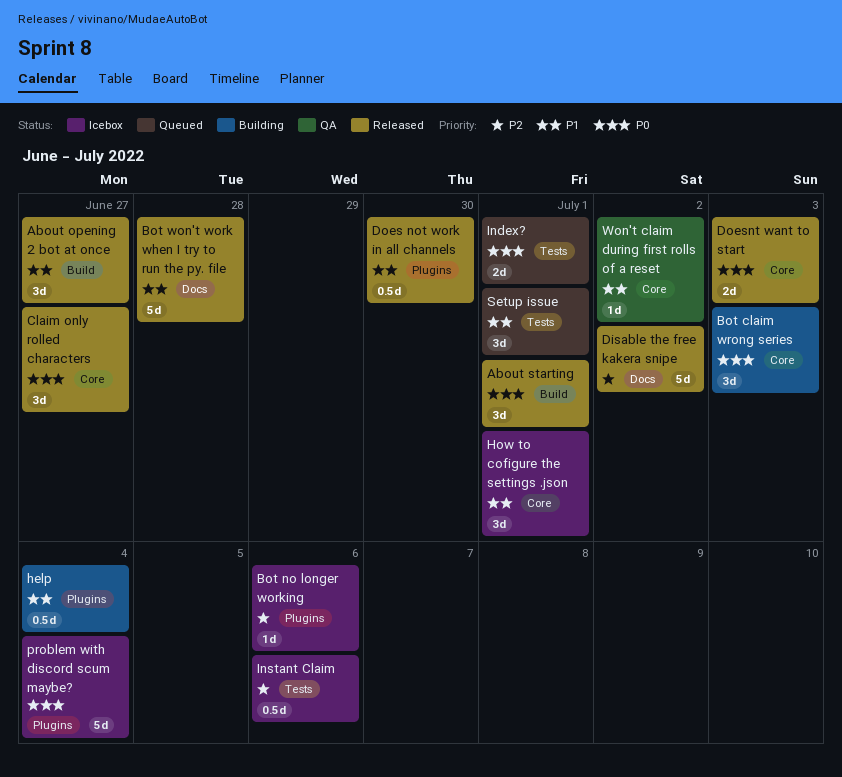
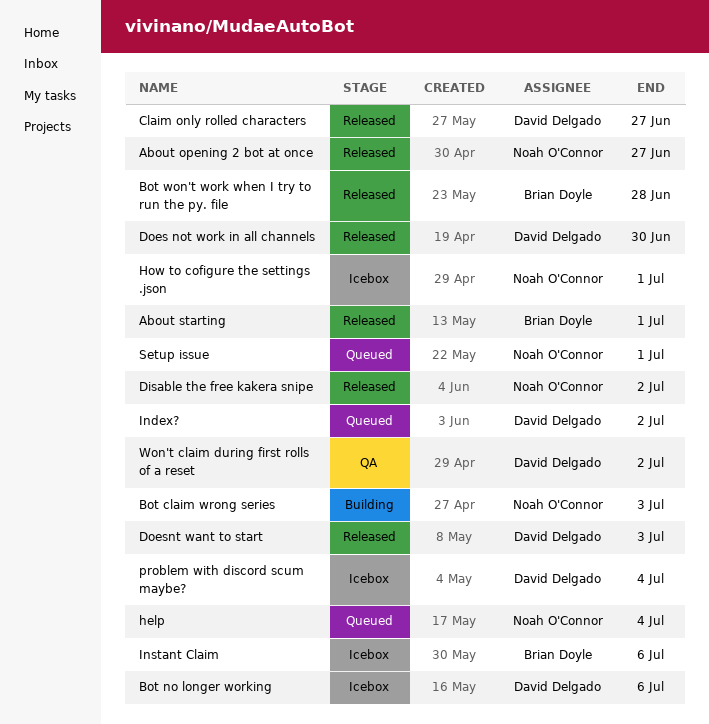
help, status: Building -> Queued
Index?, due: Jul 1 -> Jul 2

